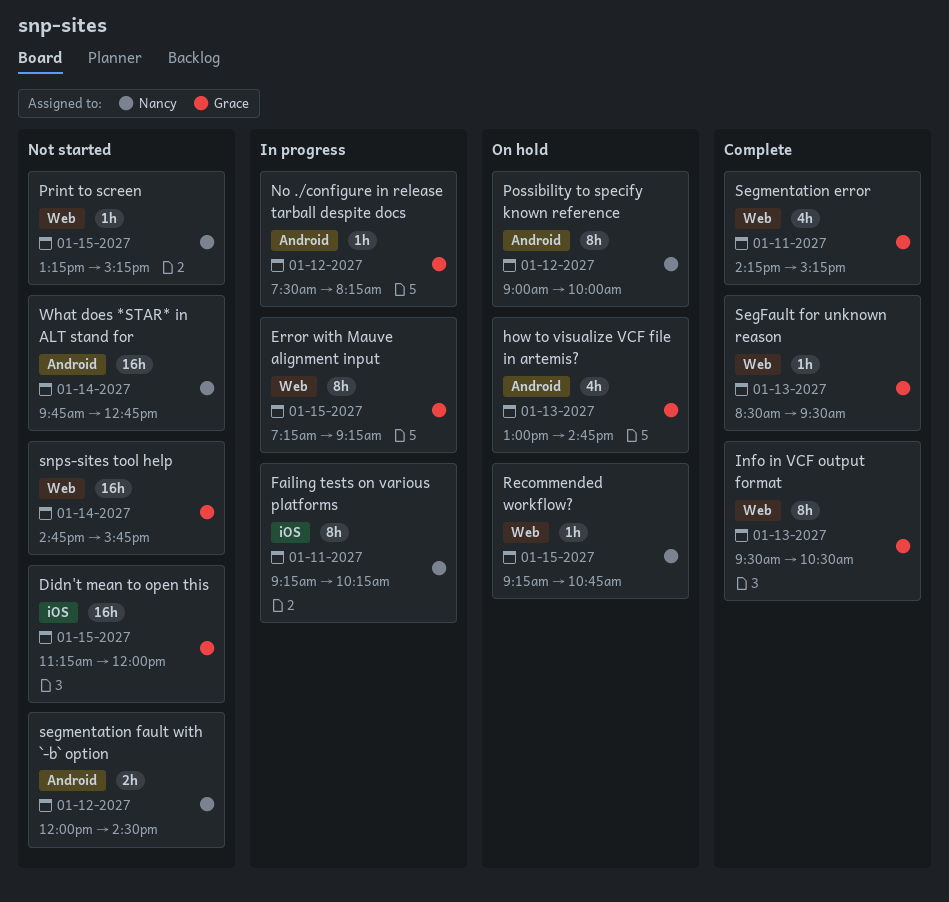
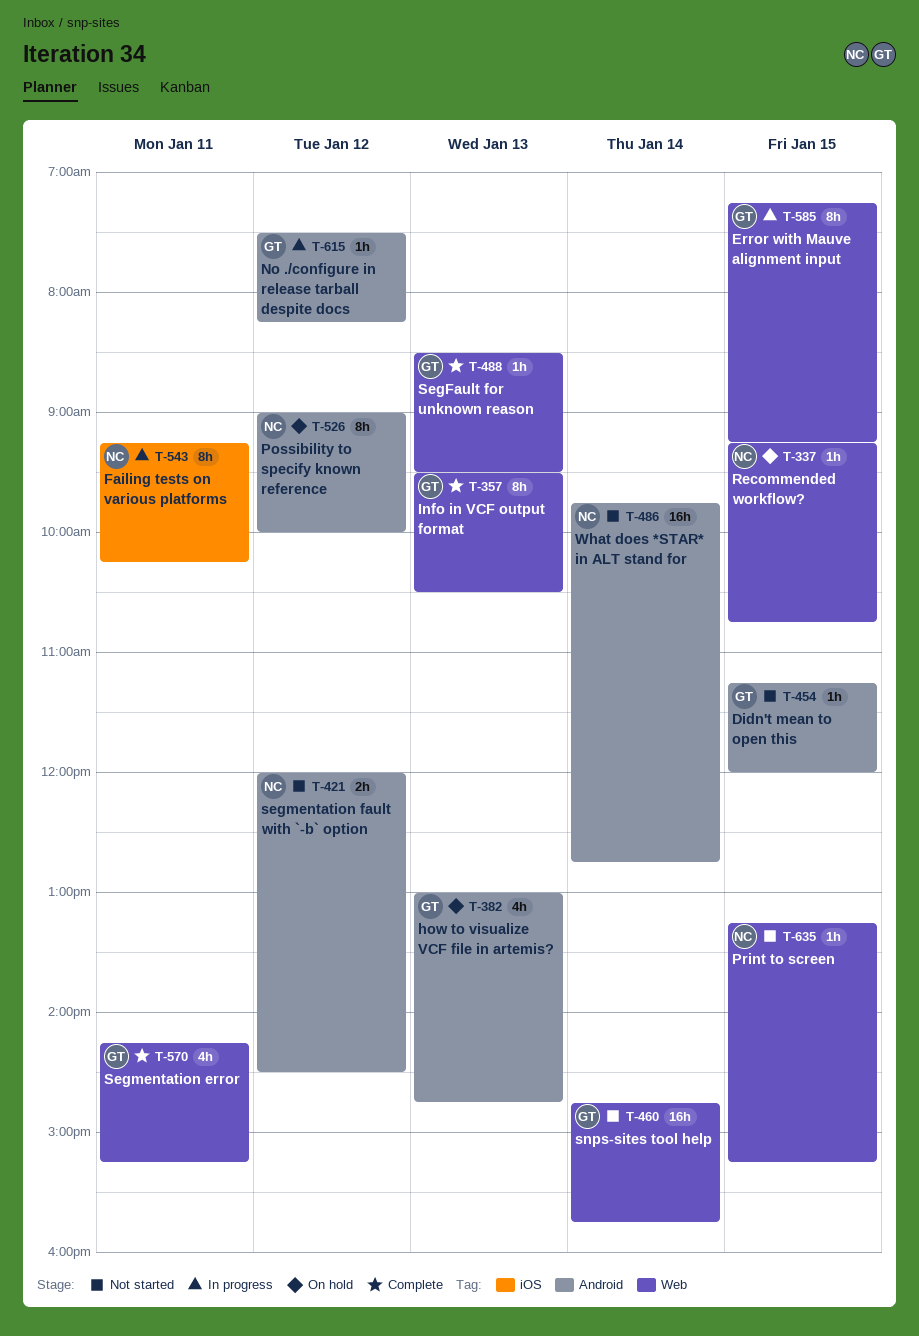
Didn't mean to open this, label: iOS -> Android
Didn't mean to open this, estimate: 16h -> 1h

